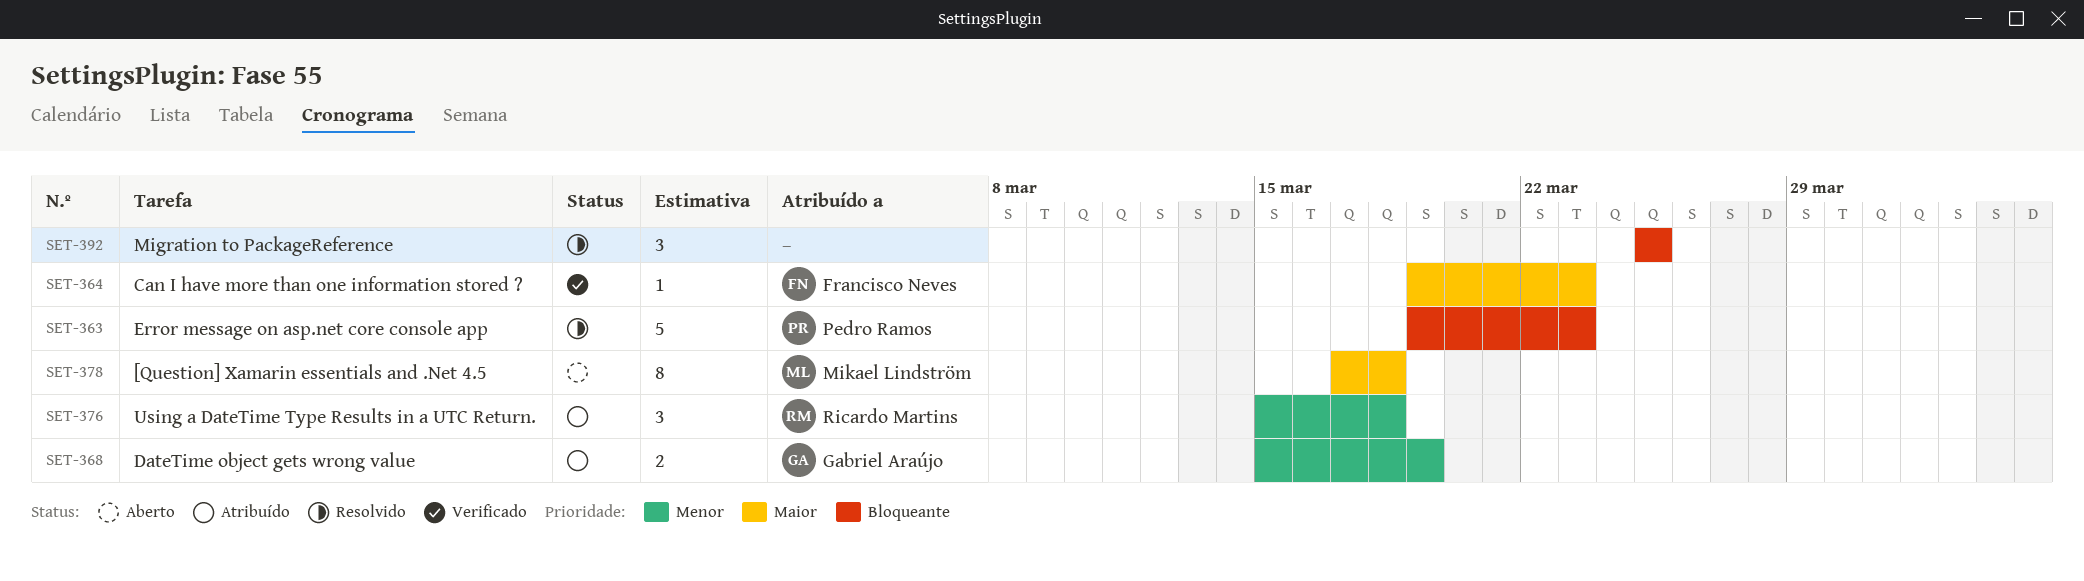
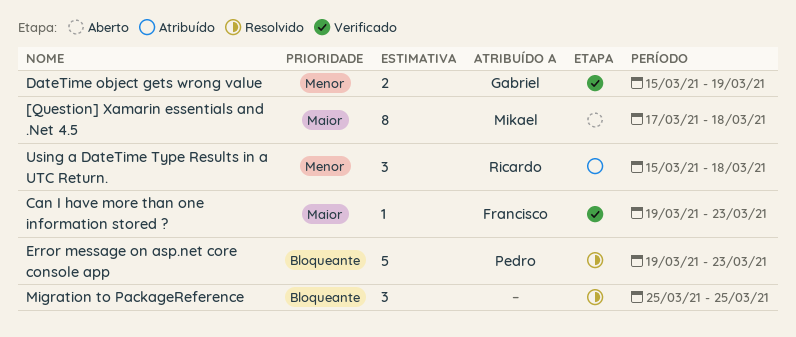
DateTime object gets wrong value, status: Atribuído -> Verificado

